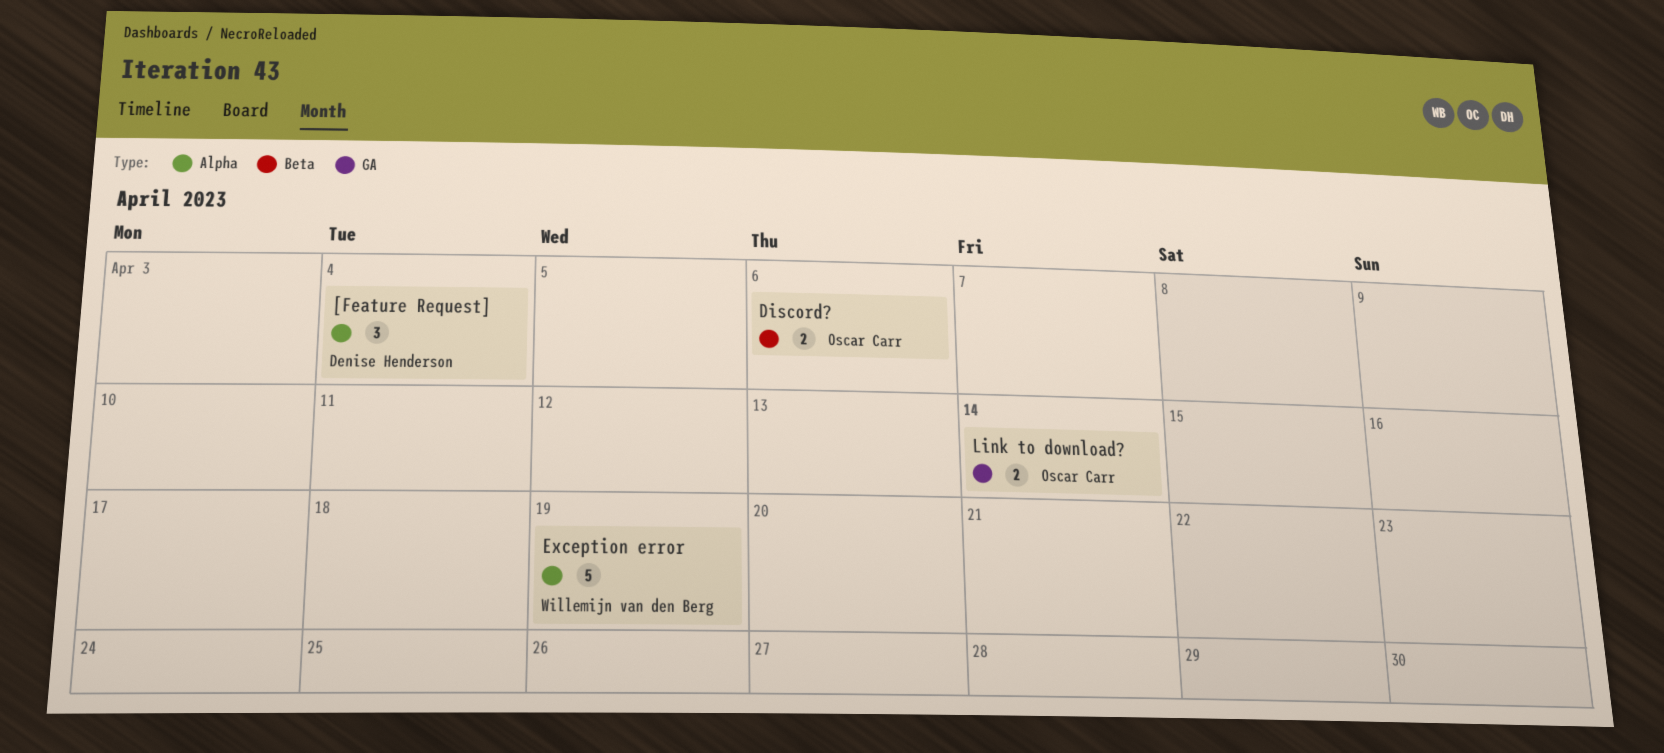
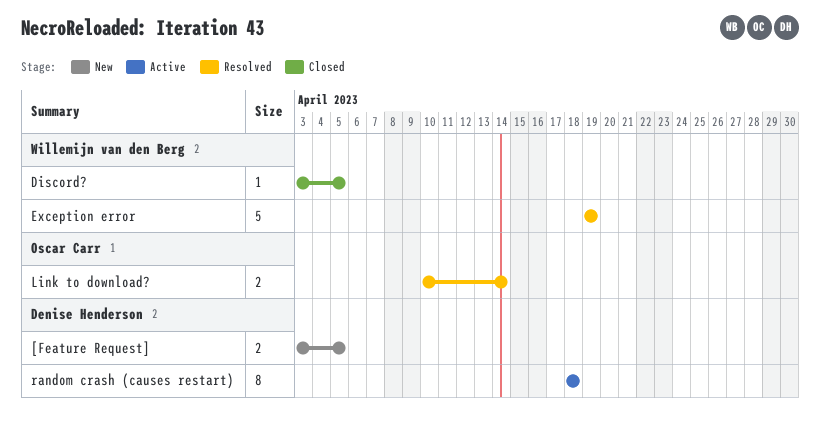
[Feature Request], estimate: 3 -> 2
[Feature Request], due: Apr 4 -> Apr 5
Discord?, owner: Oscar Carr -> Willemijn van den Berg
Discord?, estimate: 2 -> 1
Discord?, due: Apr 6 -> Apr 5
random crash (causes restart): none -> present

